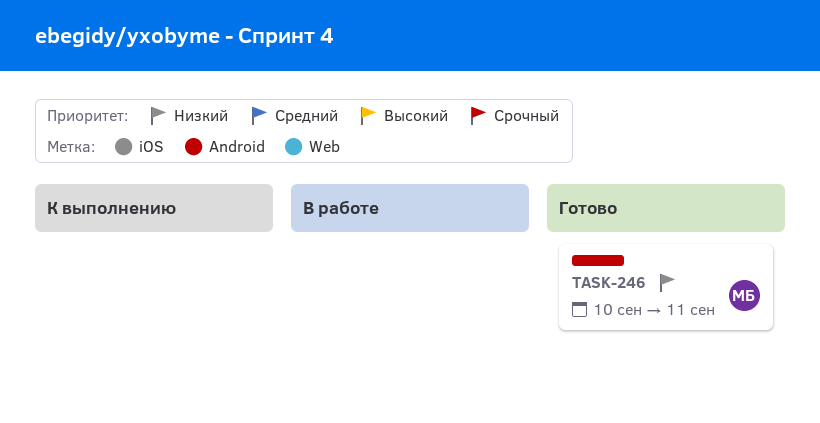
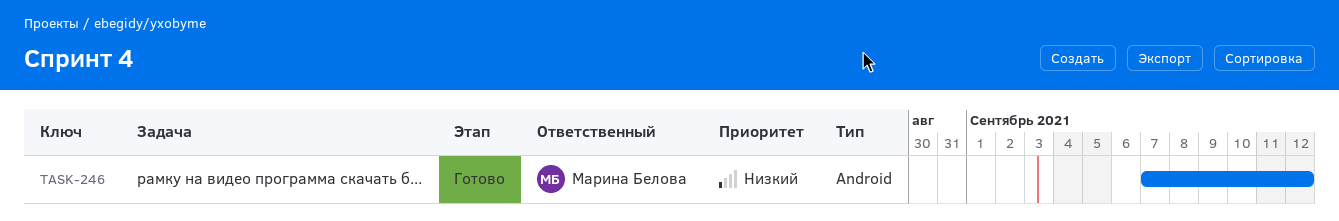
TASK-246, start: Sep 10 -> Sep 7
TASK-246, due: Sep 11 -> Sep 12

